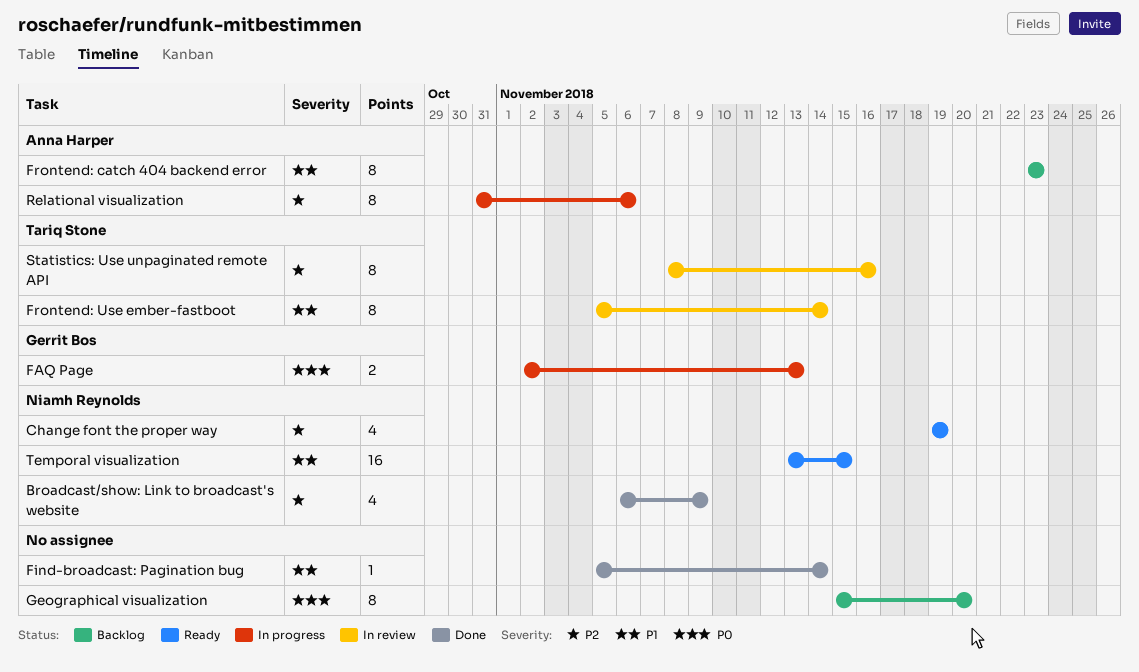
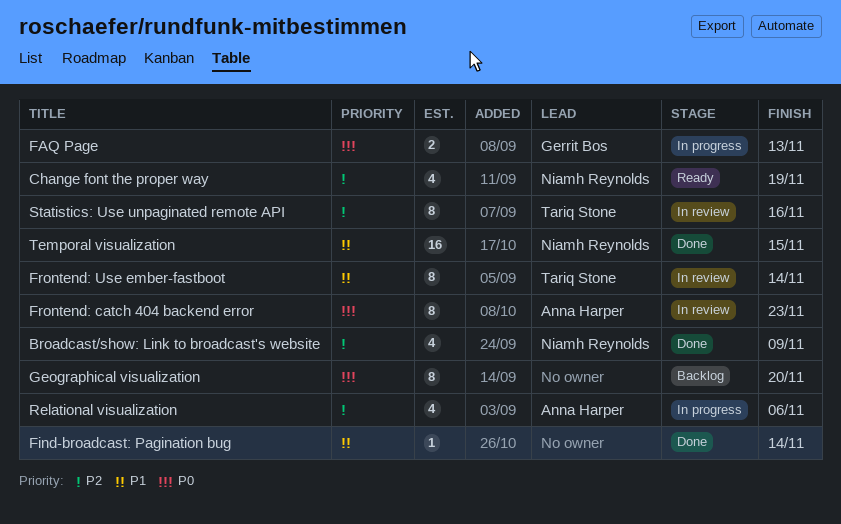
Frontend: catch 404 backend error, status: Backlog -> In review
Frontend: catch 404 backend error, priority: P1 -> P0
Relational visualization, estimate: 8 -> 4
Temporal visualization, status: Ready -> Done

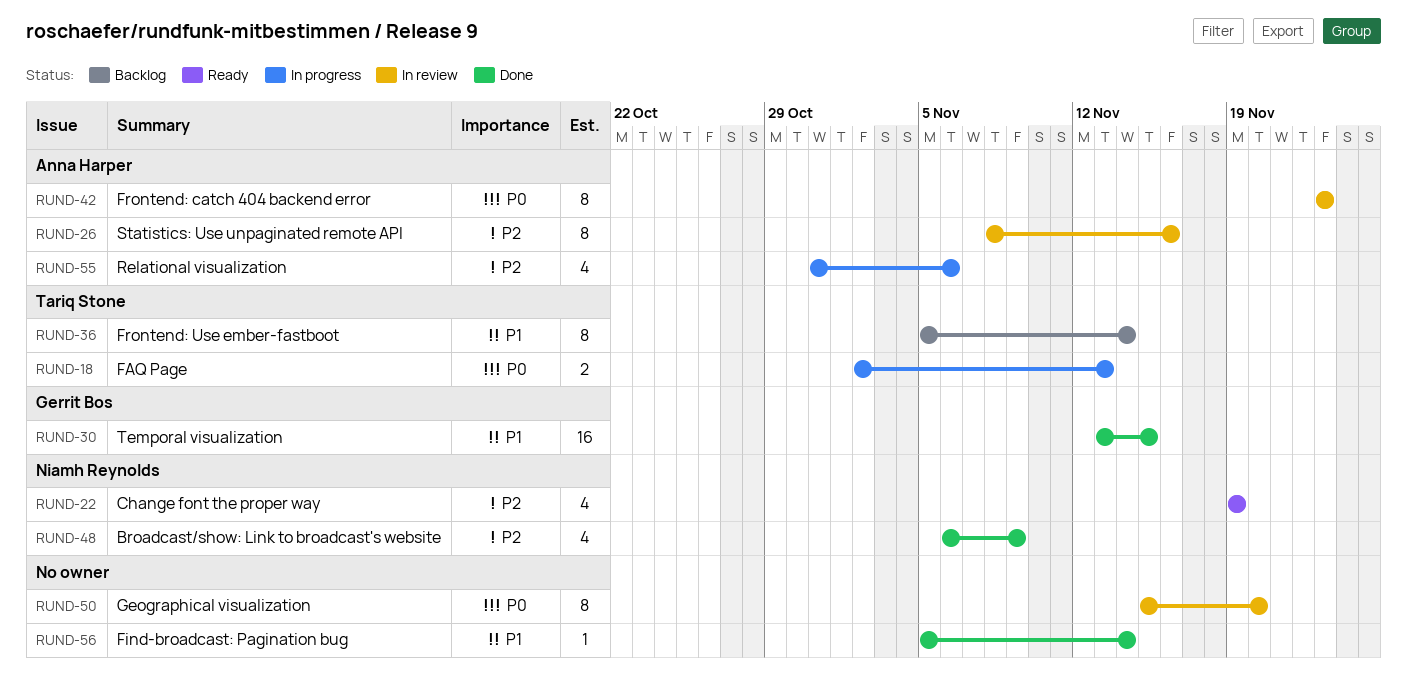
FAQ Page, owner: Gerrit Bos -> Tariq Stone
Frontend: Use ember-fastboot, status: In review -> Backlog
Geographical visualization, status: Backlog -> In review
Statistics: Use unpaginated remote API, owner: Tariq Stone -> Anna Harper
Temporal visualization, owner: Niamh Reynolds -> Gerrit Bos

